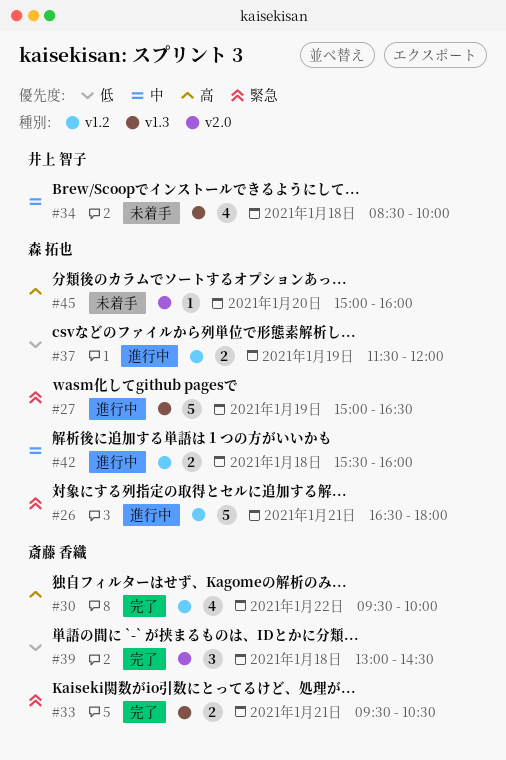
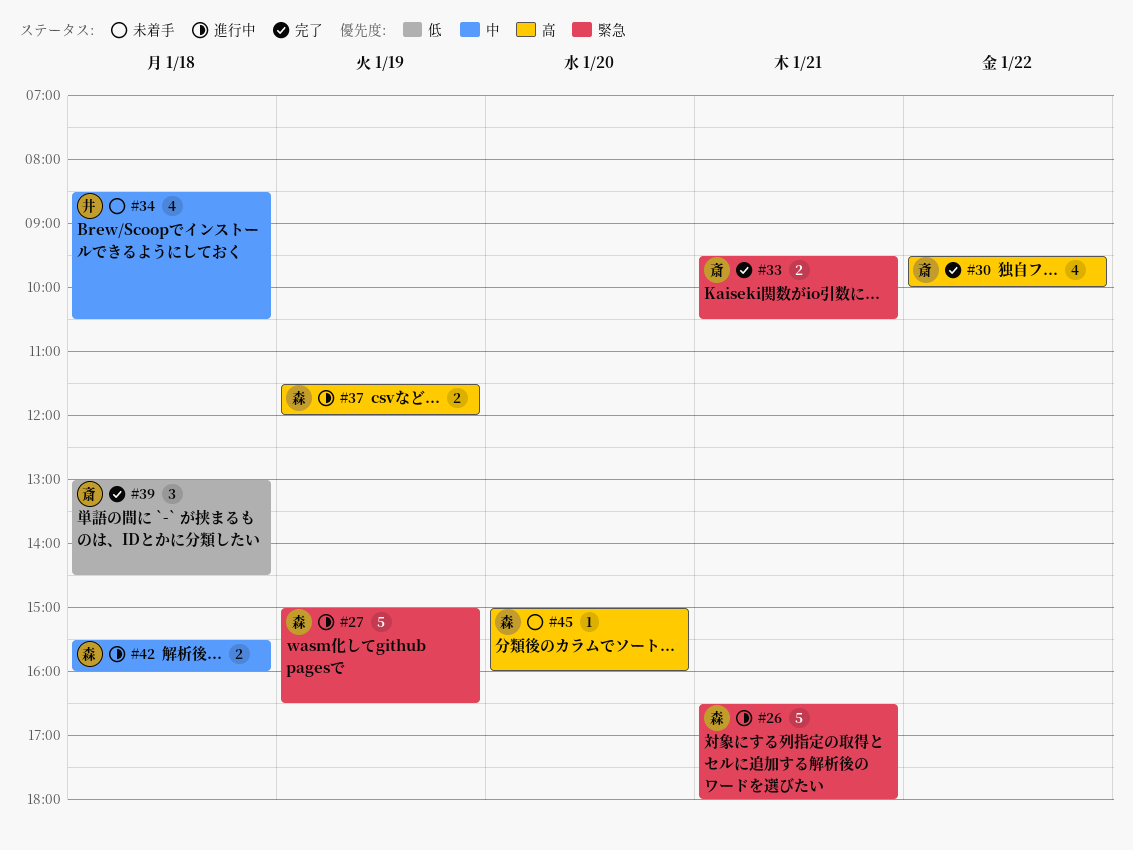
#34, ends: 10:00 -> 10:30
#37, priority: 低 -> 高

